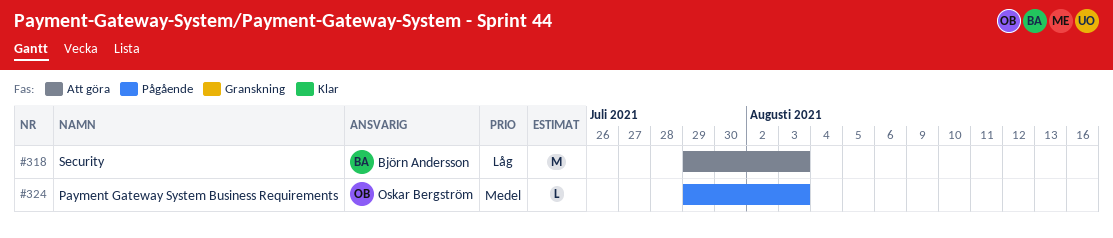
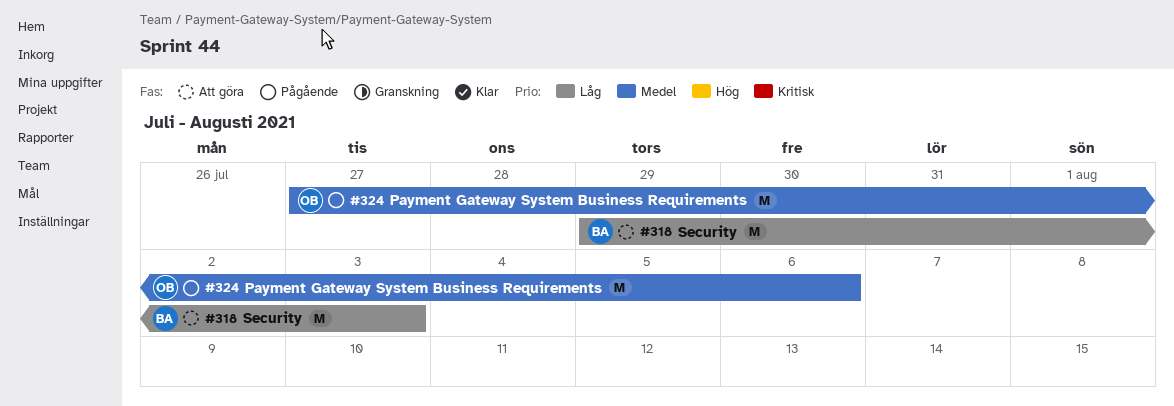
#324, estimate: L -> M
#324, start: Jul 29 -> Jul 27
#324, due: Aug 3 -> Aug 6

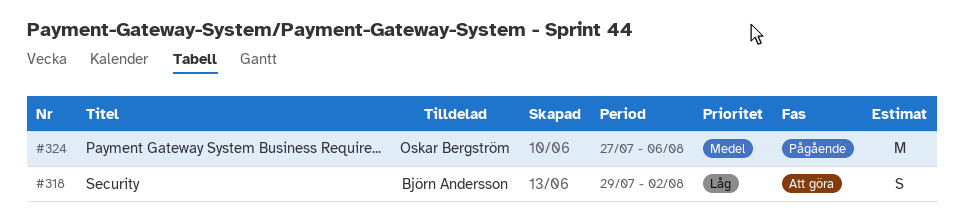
#318, estimate: M -> S
#318, due: Aug 3 -> Aug 2

